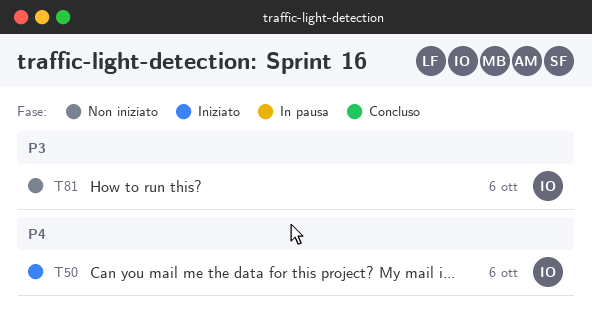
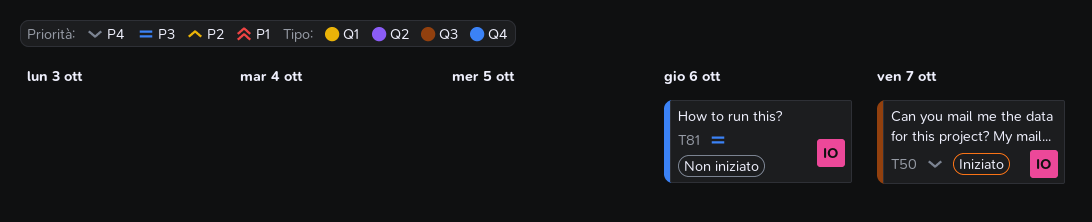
T50, due: Oct 6 -> Oct 7

